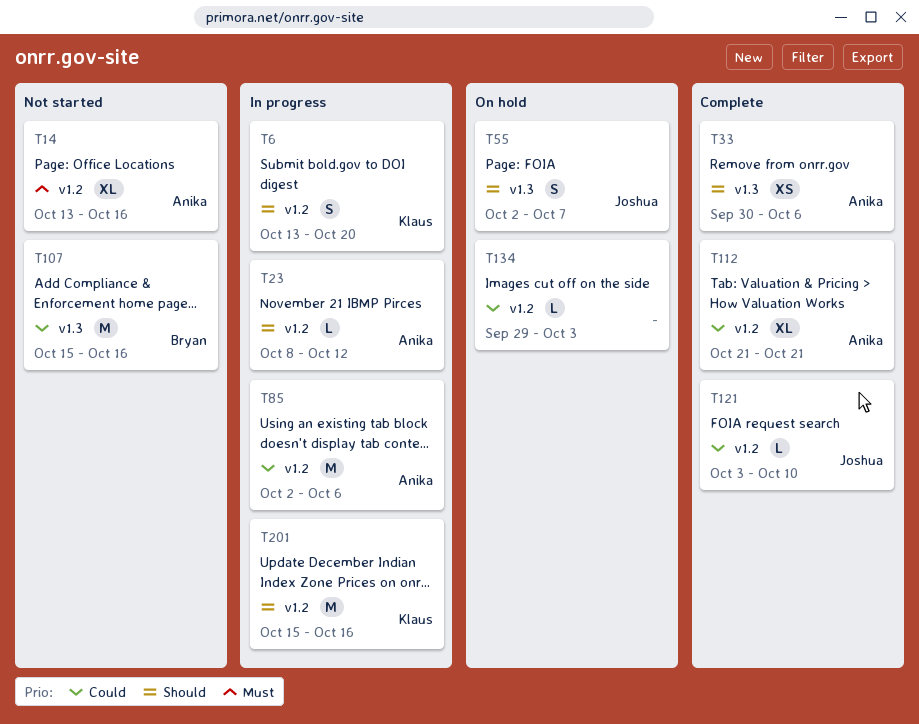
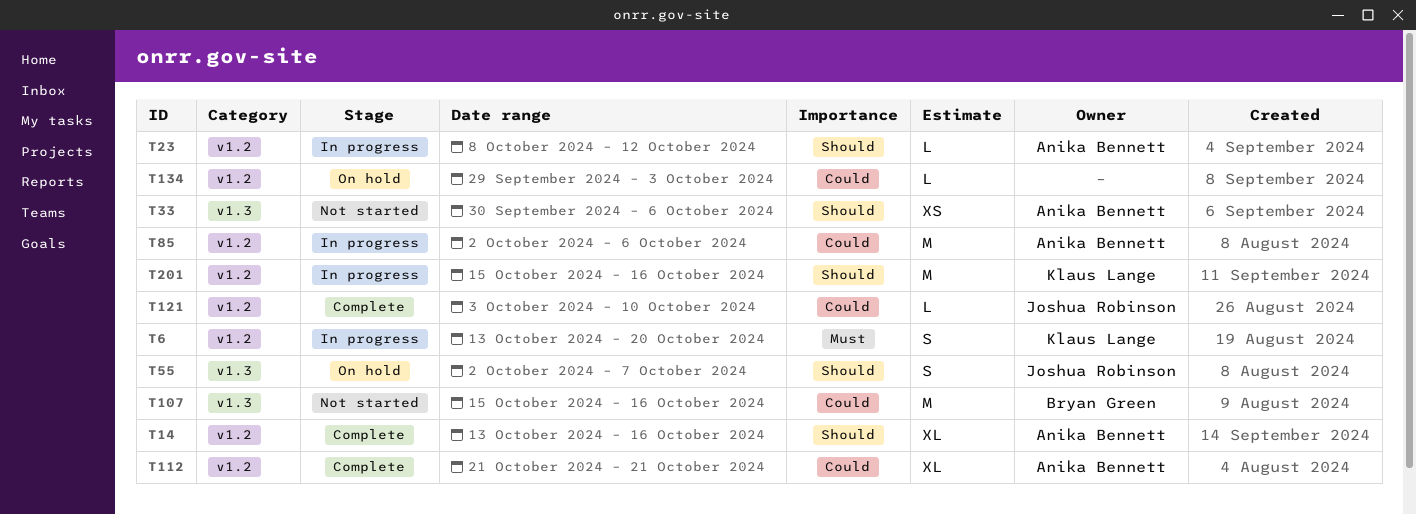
T6, priority: Should -> Must
T14, status: Not started -> Complete
T14, priority: Must -> Should
T33, status: Complete -> Not started

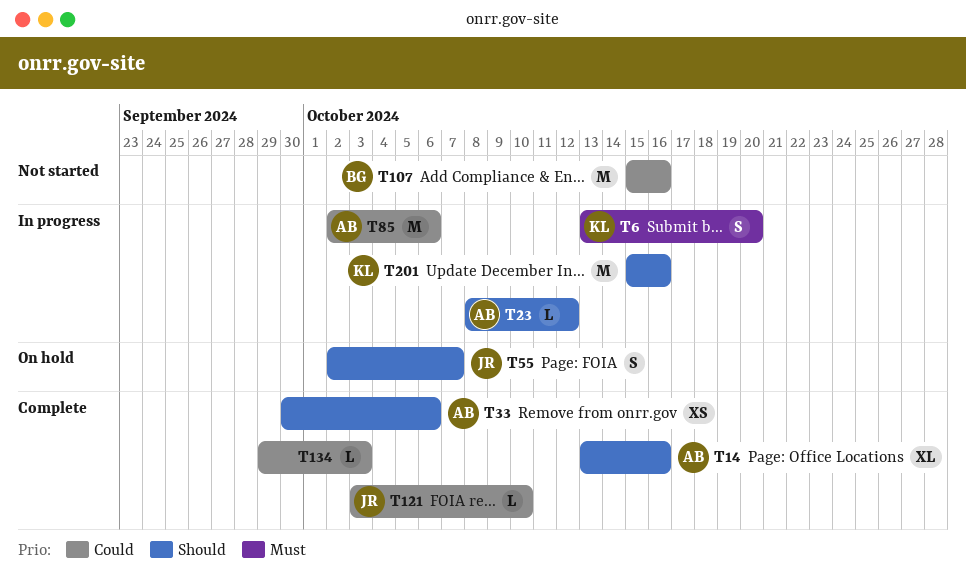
T33, status: Not started -> Complete
T112: present -> none
T134, status: On hold -> Complete

